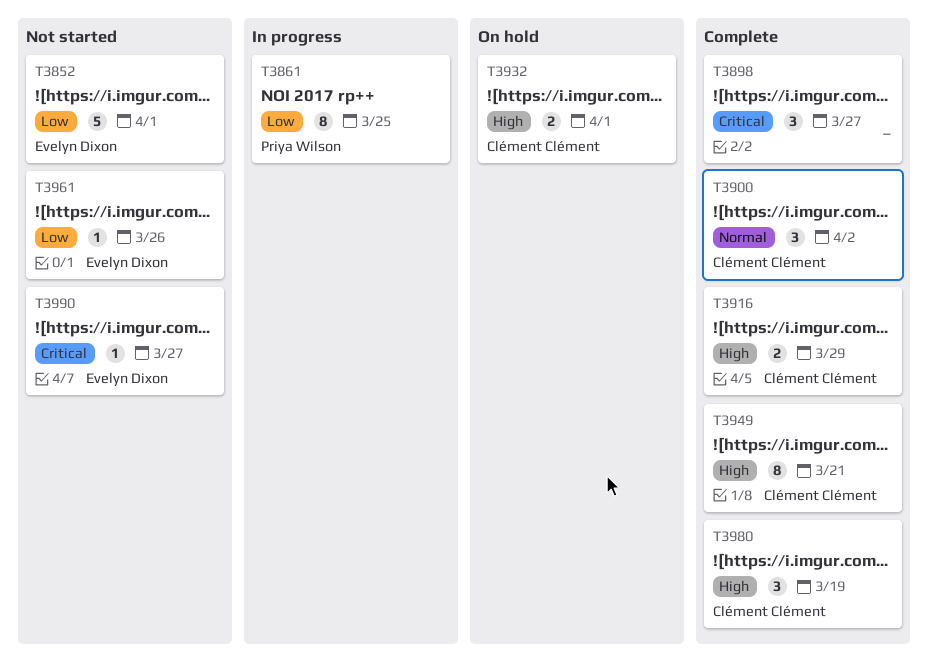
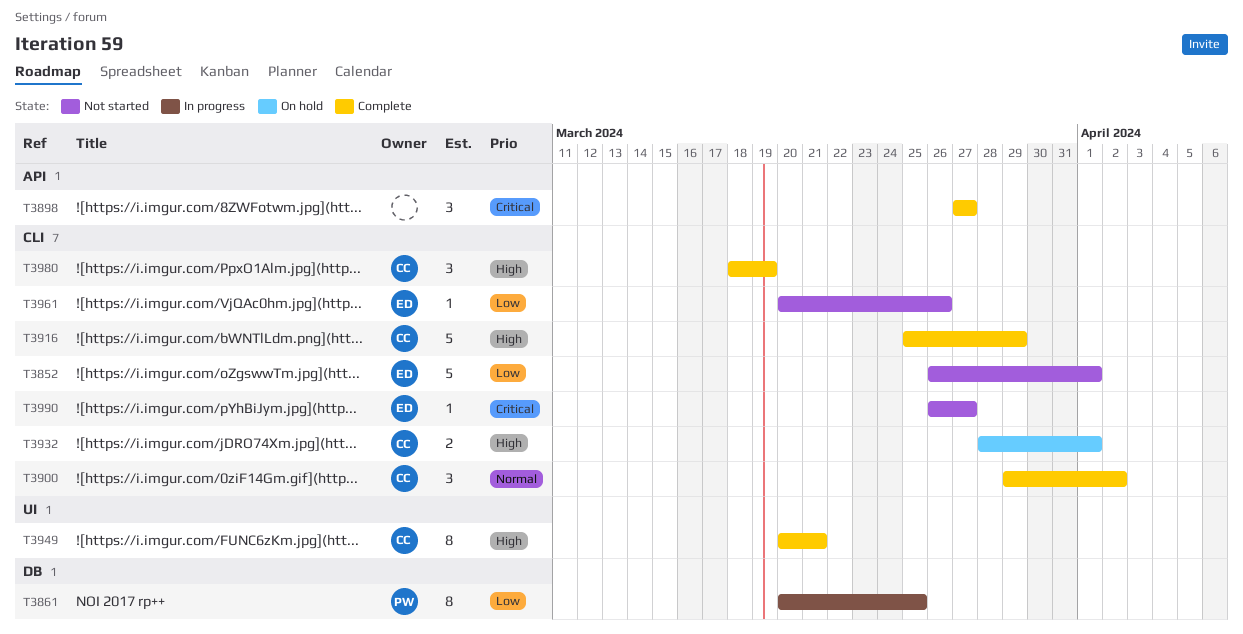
T3916, estimate: 2 -> 5

